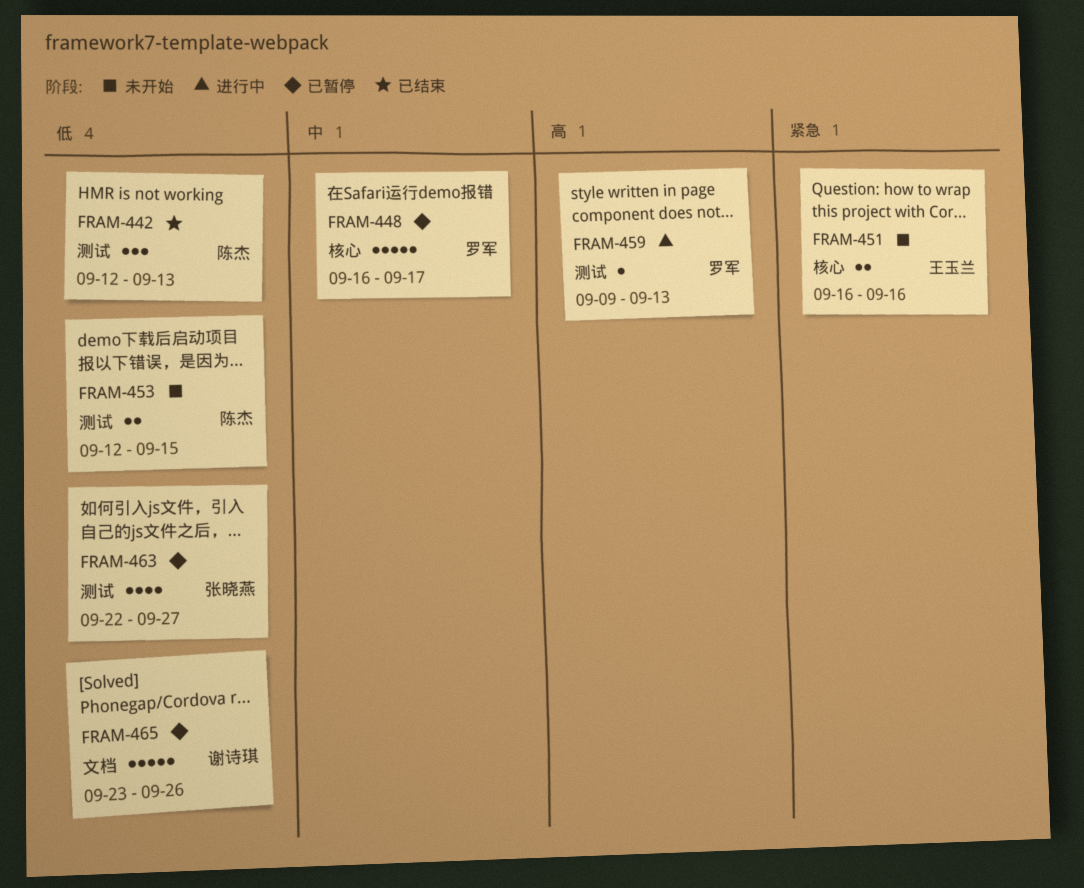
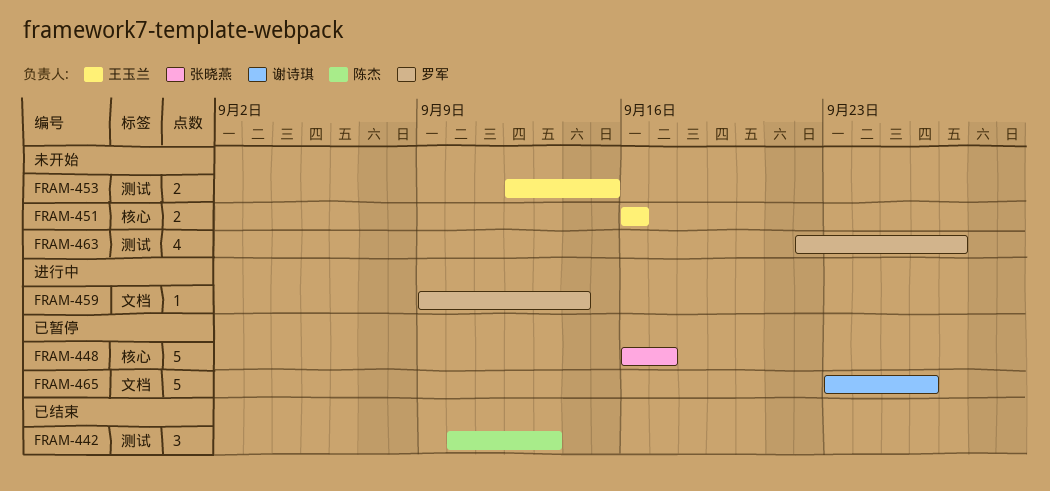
FRAM-442, start: Sep 12 -> Sep 10
FRAM-448, owner: 罗军 -> 张晓燕
FRAM-453, owner: 陈杰 -> 王玉兰
FRAM-459, label: 测试 -> 文档
FRAM-459, due: Sep 13 -> Sep 14
FRAM-463, status: 已暂停 -> 未开始
FRAM-463, owner: 张晓燕 -> 罗军

